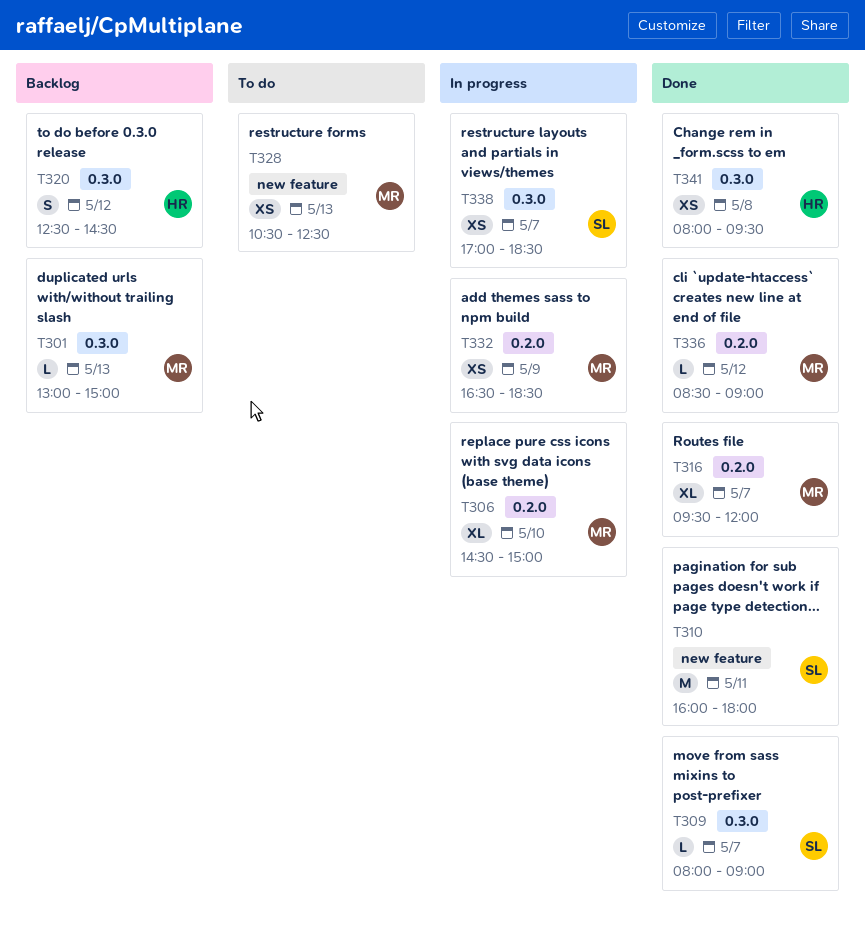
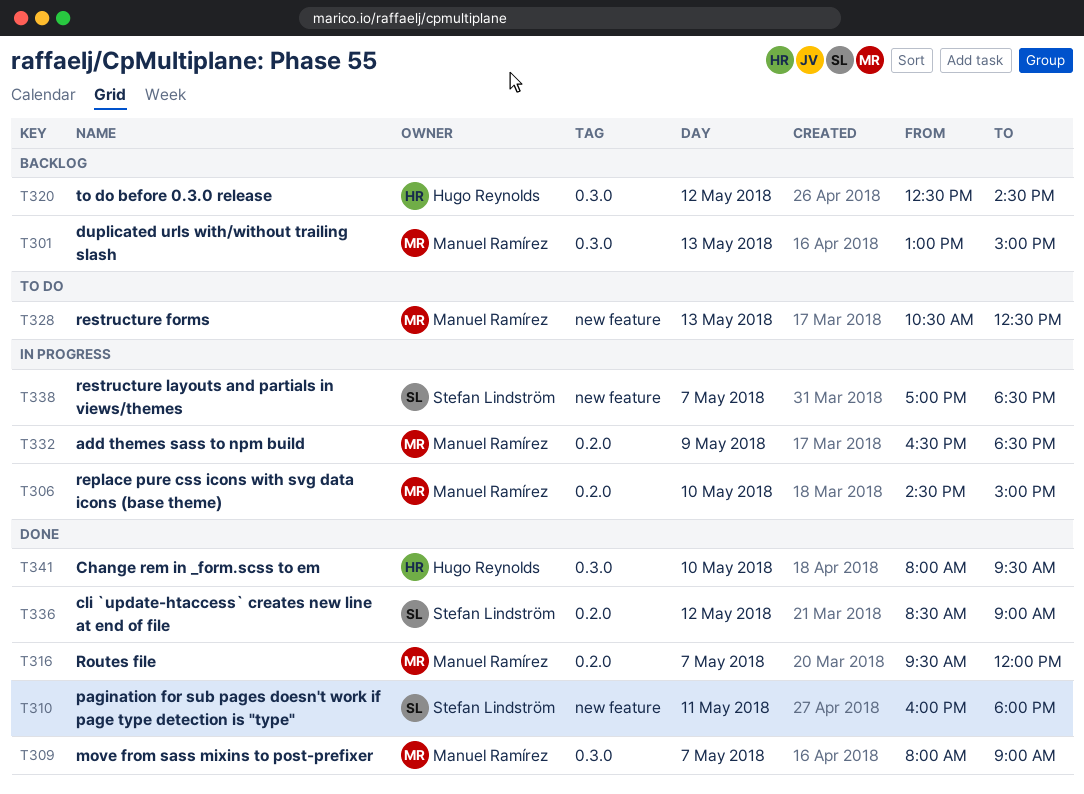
T309, owner: Stefan Lindström -> Manuel Ramírez
T336, owner: Manuel Ramírez -> Stefan Lindström
T338, label: 0.3.0 -> new feature
T341, day: May 8 -> May 10

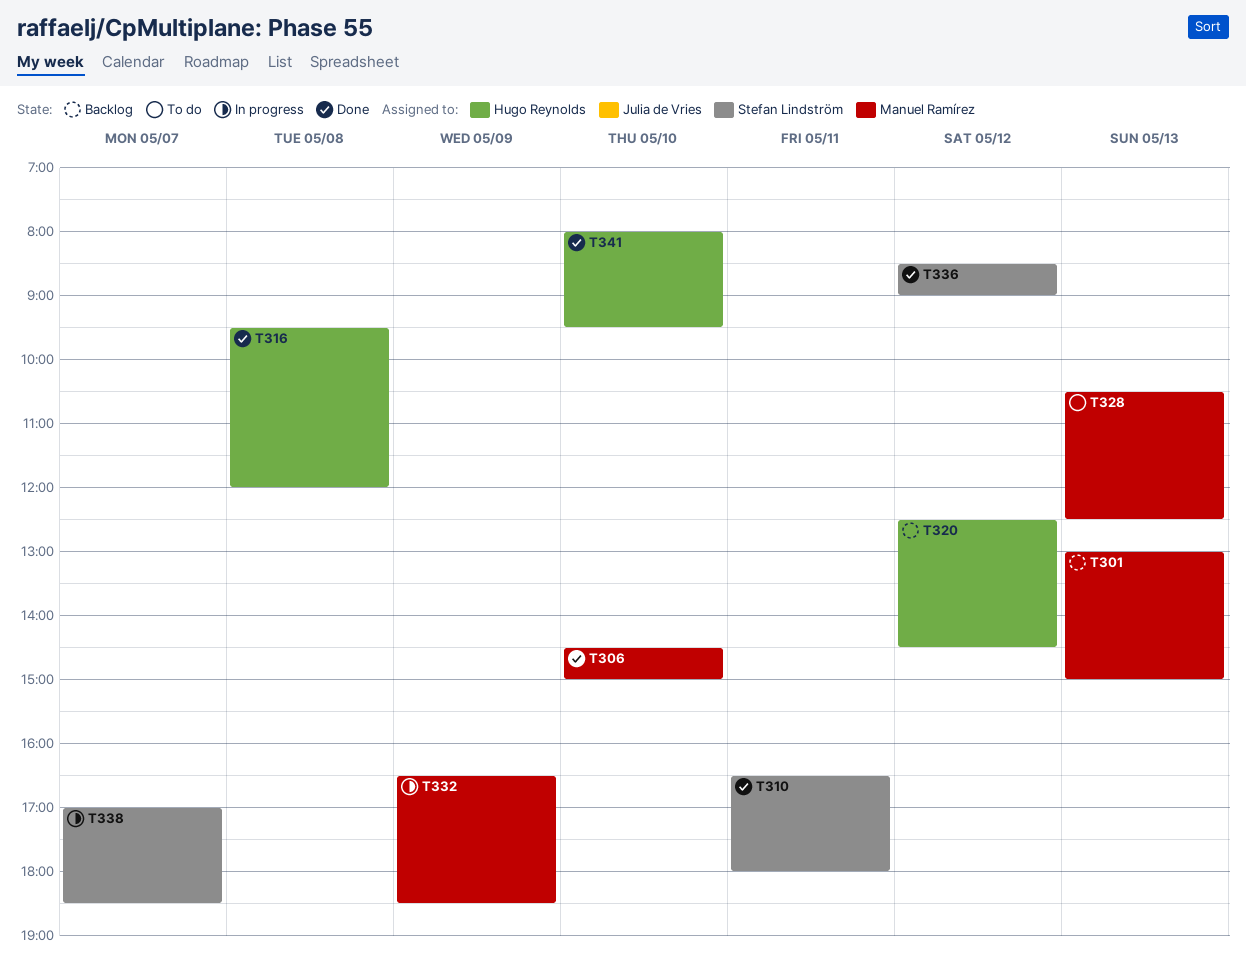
T306, status: In progress -> Done
T309: present -> none
T310, begins: 16:00 -> 16:30
T316, owner: Manuel Ramírez -> Hugo Reynolds
T316, day: May 7 -> May 8

